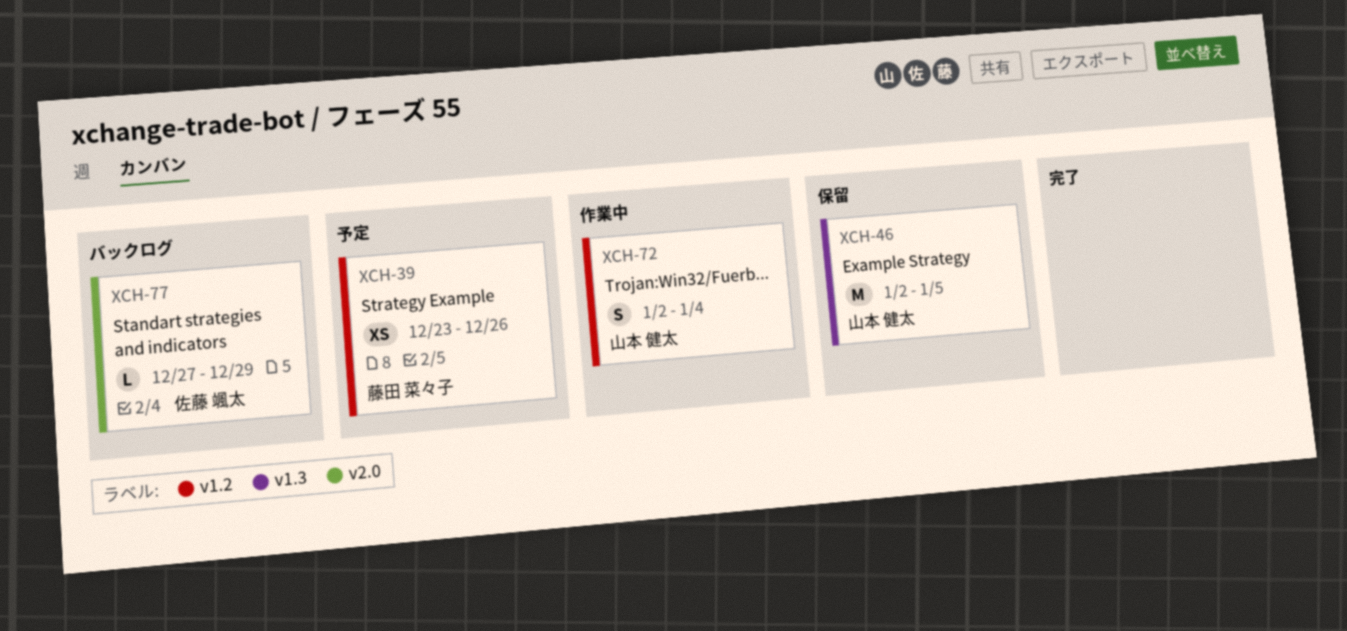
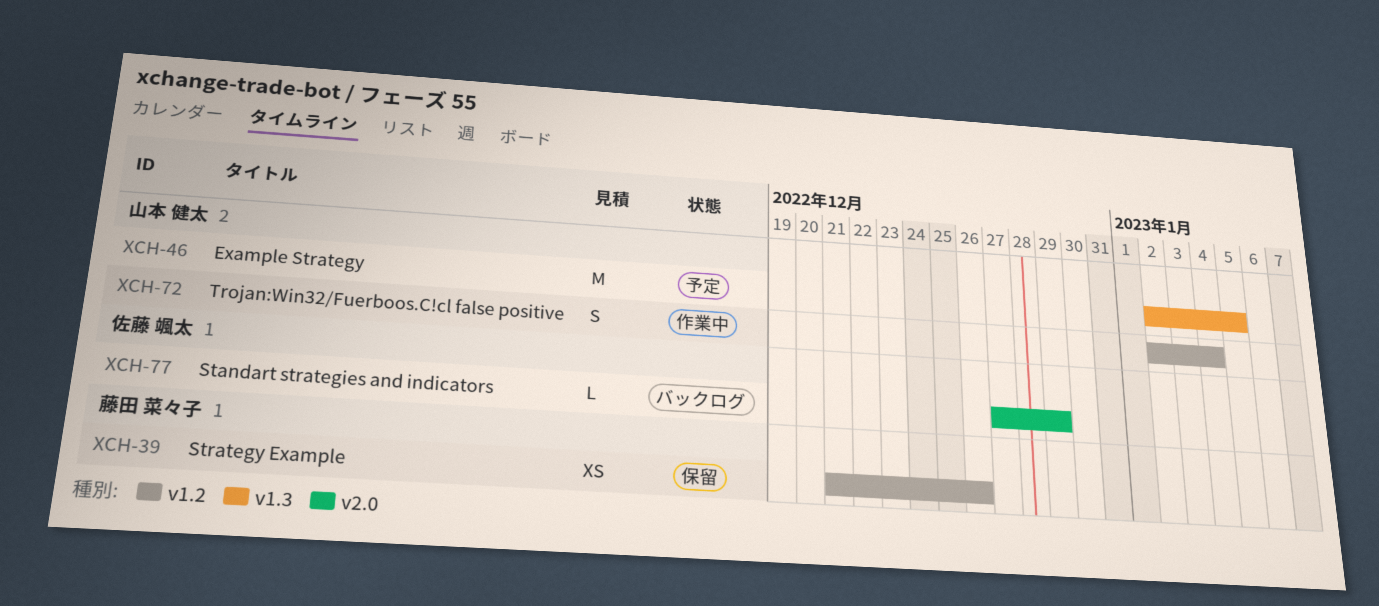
XCH-39, status: 予定 -> 保留
XCH-39, start: Dec 23 -> Dec 21
XCH-46, status: 保留 -> 予定

